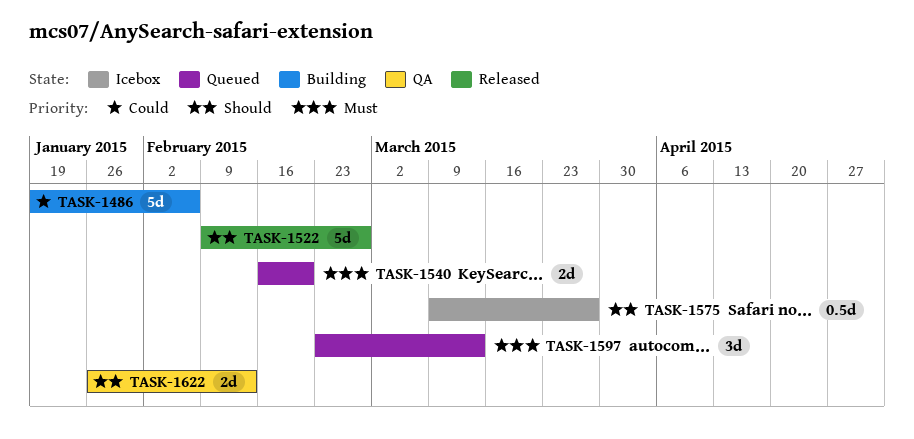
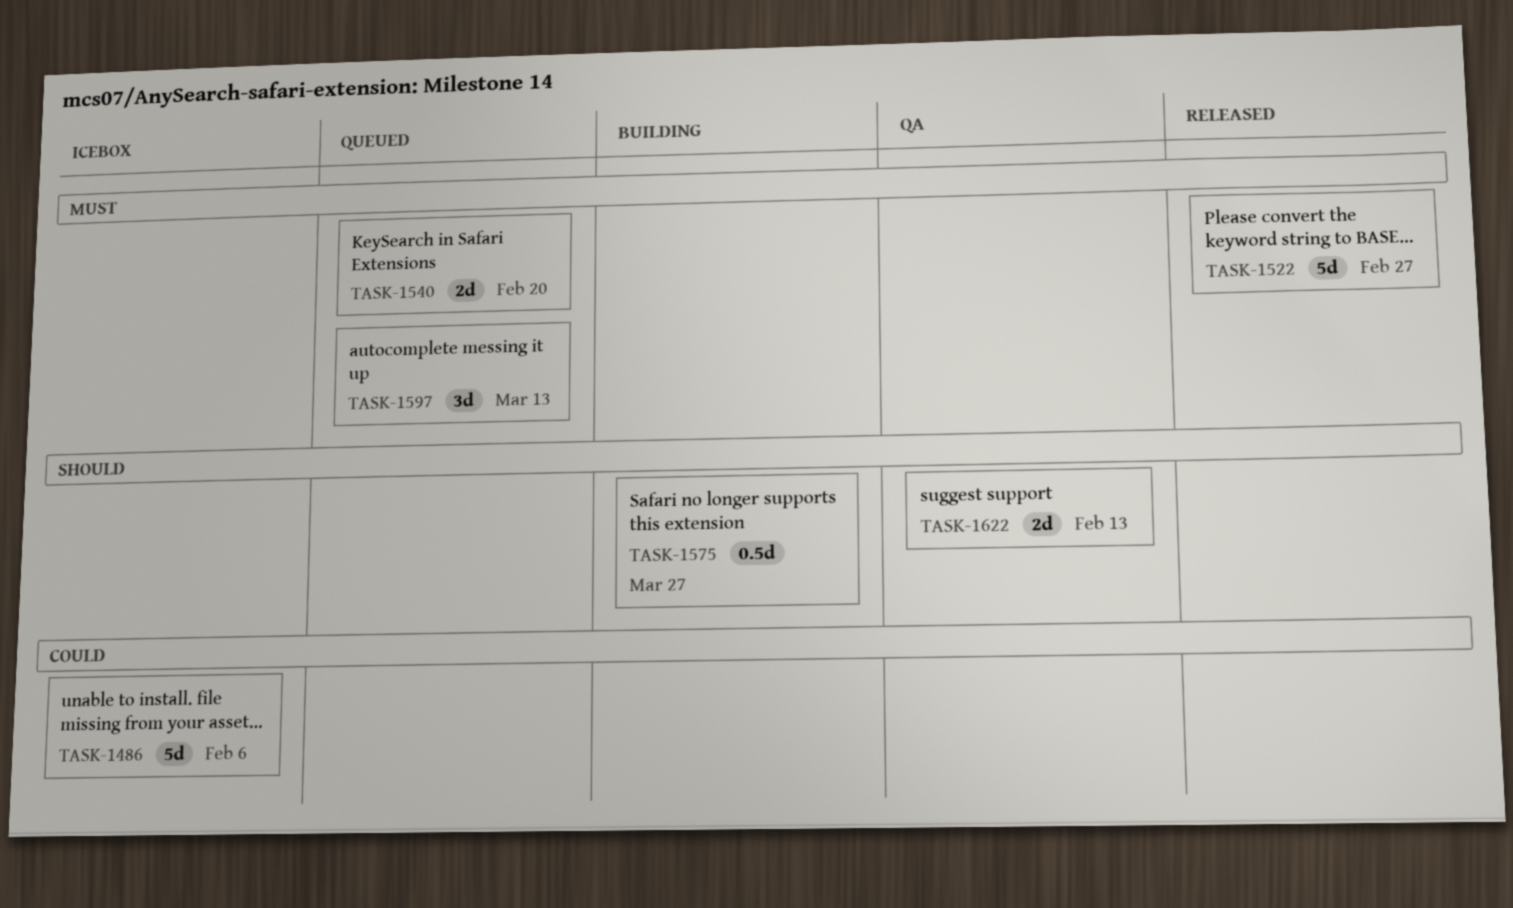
TASK-1486, status: Building -> Icebox
TASK-1522, priority: Should -> Must
TASK-1575, status: Icebox -> Building

